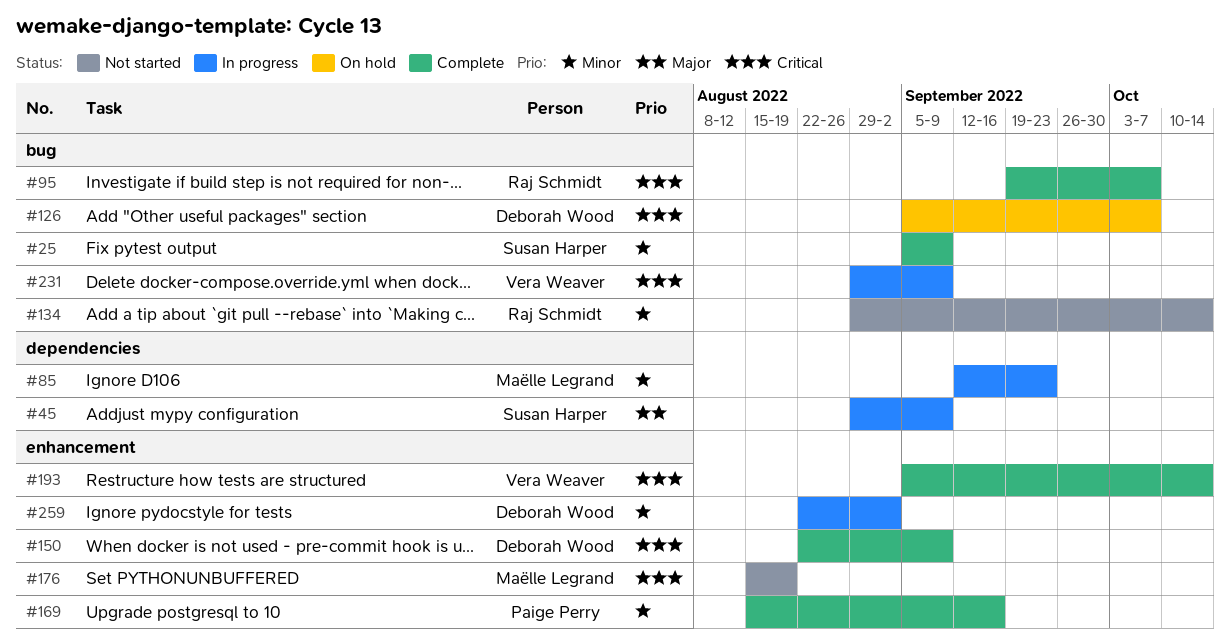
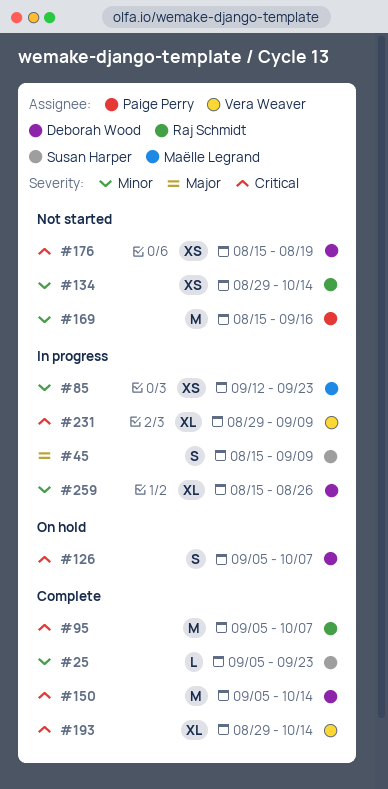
#25, due: Sep 9 -> Sep 23
#45, start: Aug 29 -> Aug 15
#95, start: Sep 19 -> Sep 5
#150, start: Aug 22 -> Sep 5
#150, due: Sep 9 -> Oct 14
#169, status: Complete -> Not started
#176, owner: Maëlle Legrand -> Deborah Wood
#193, start: Sep 5 -> Aug 29
#259, start: Aug 22 -> Aug 15
#259, due: Sep 2 -> Aug 26

